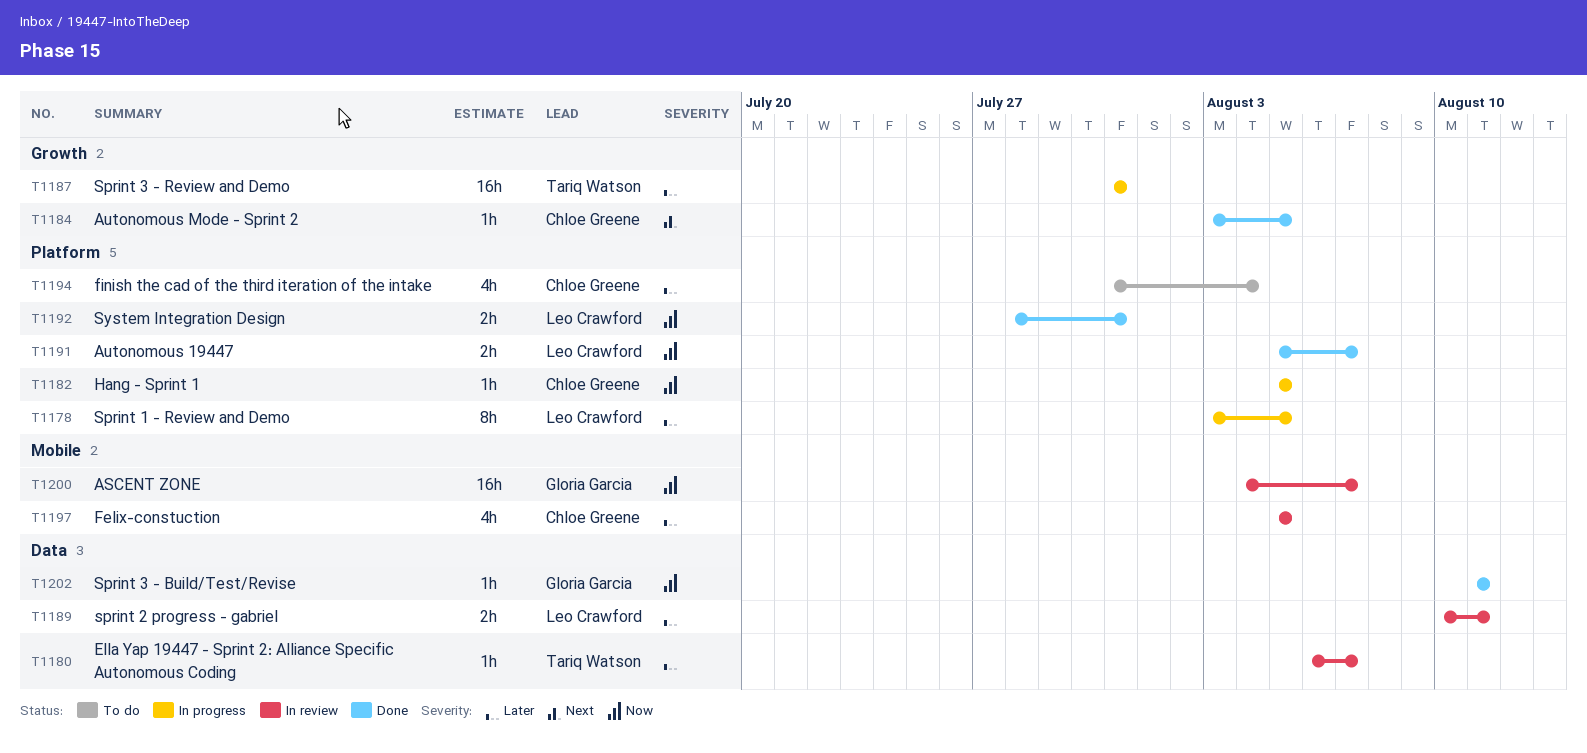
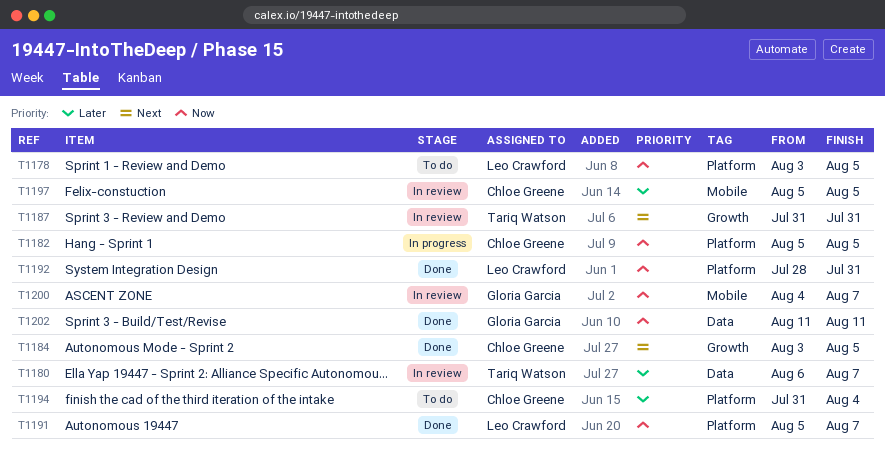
T1178, status: In progress -> To do
T1178, priority: Later -> Now
T1187, status: In progress -> In review
T1187, priority: Later -> Next
T1189: present -> none

